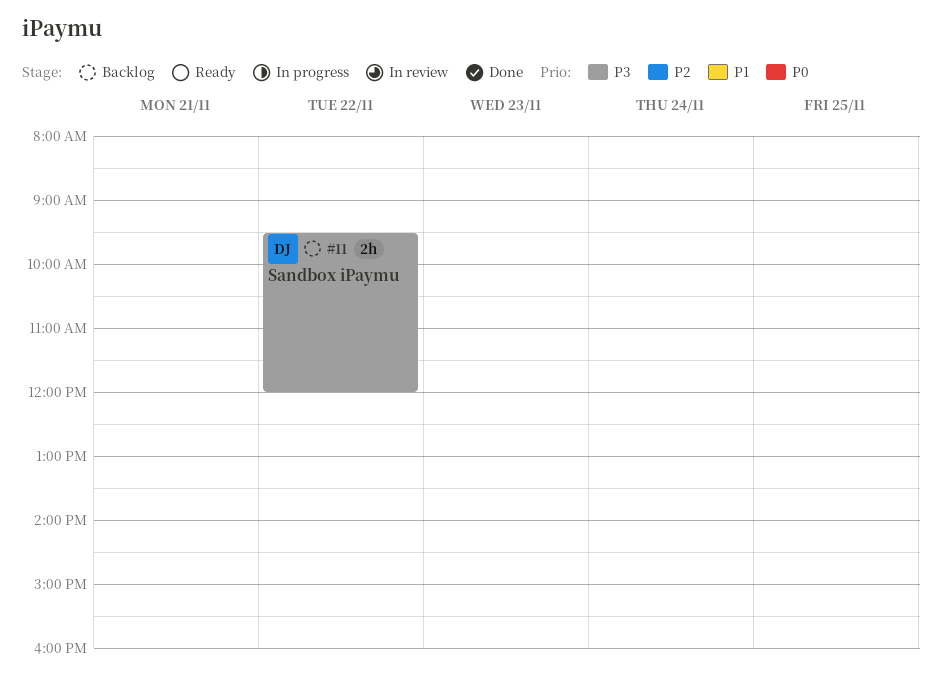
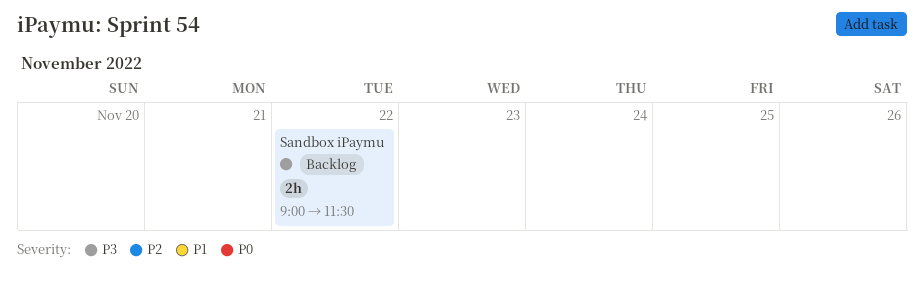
Sandbox iPaymu, begins: 09:30 -> 09:00
Sandbox iPaymu, ends: 12:00 -> 11:30

